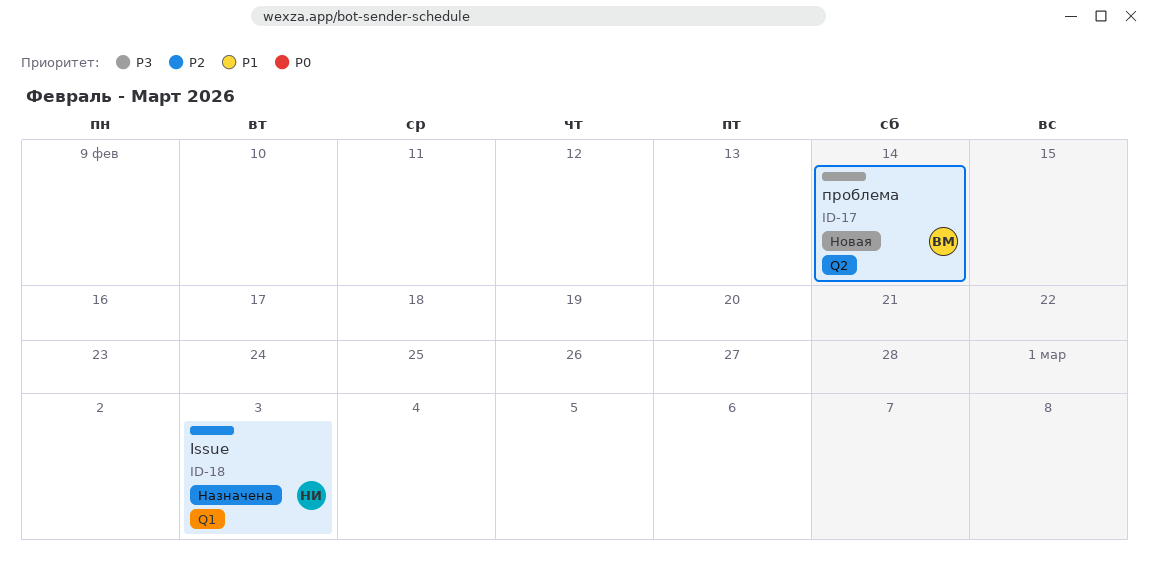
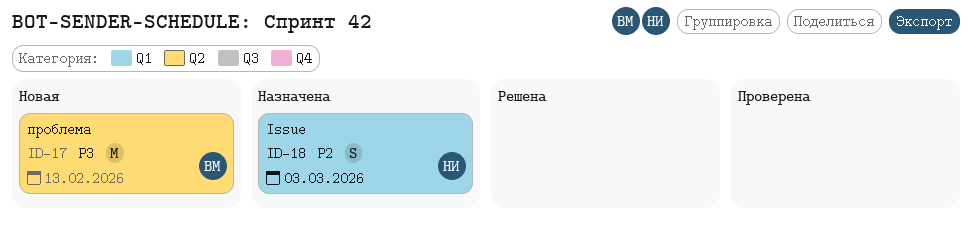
ID-17, due: Feb 14 -> Feb 13

